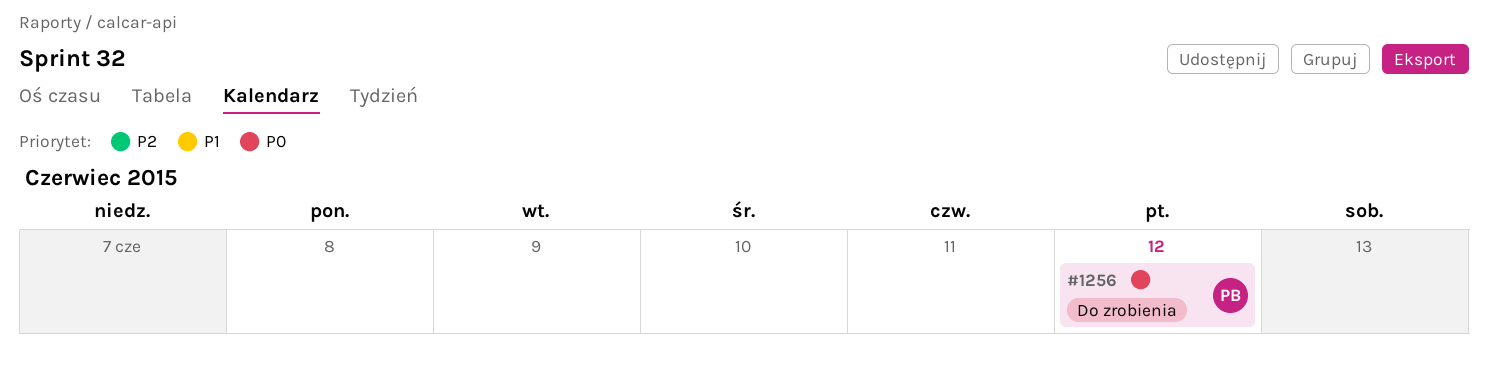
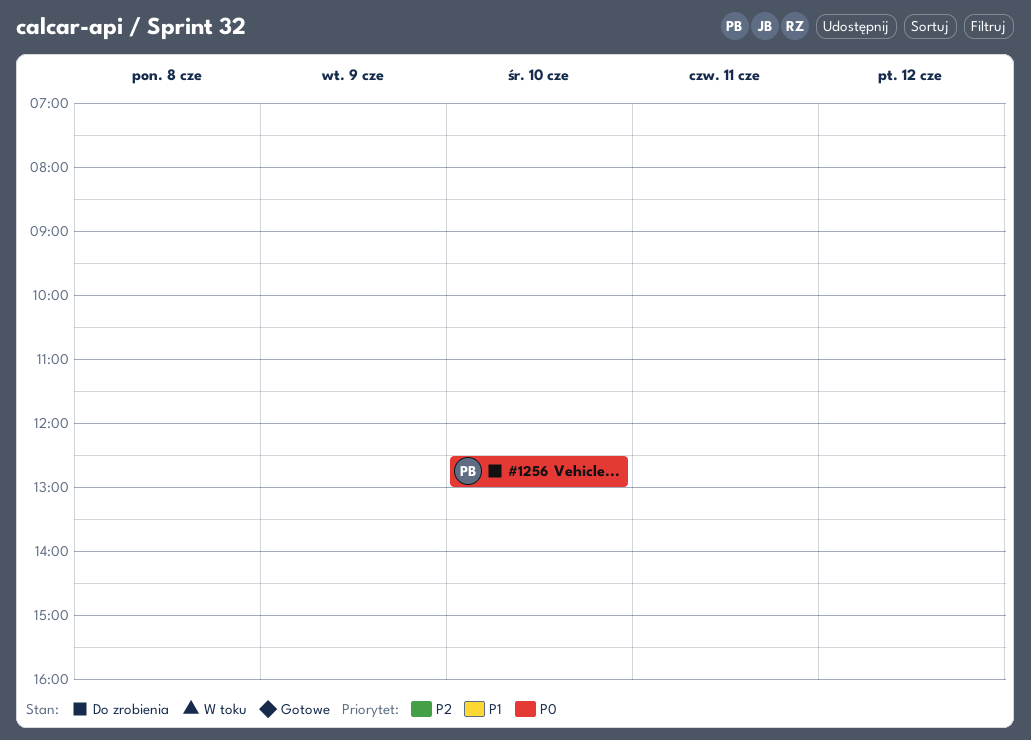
#1256, day: Jun 12 -> Jun 10

